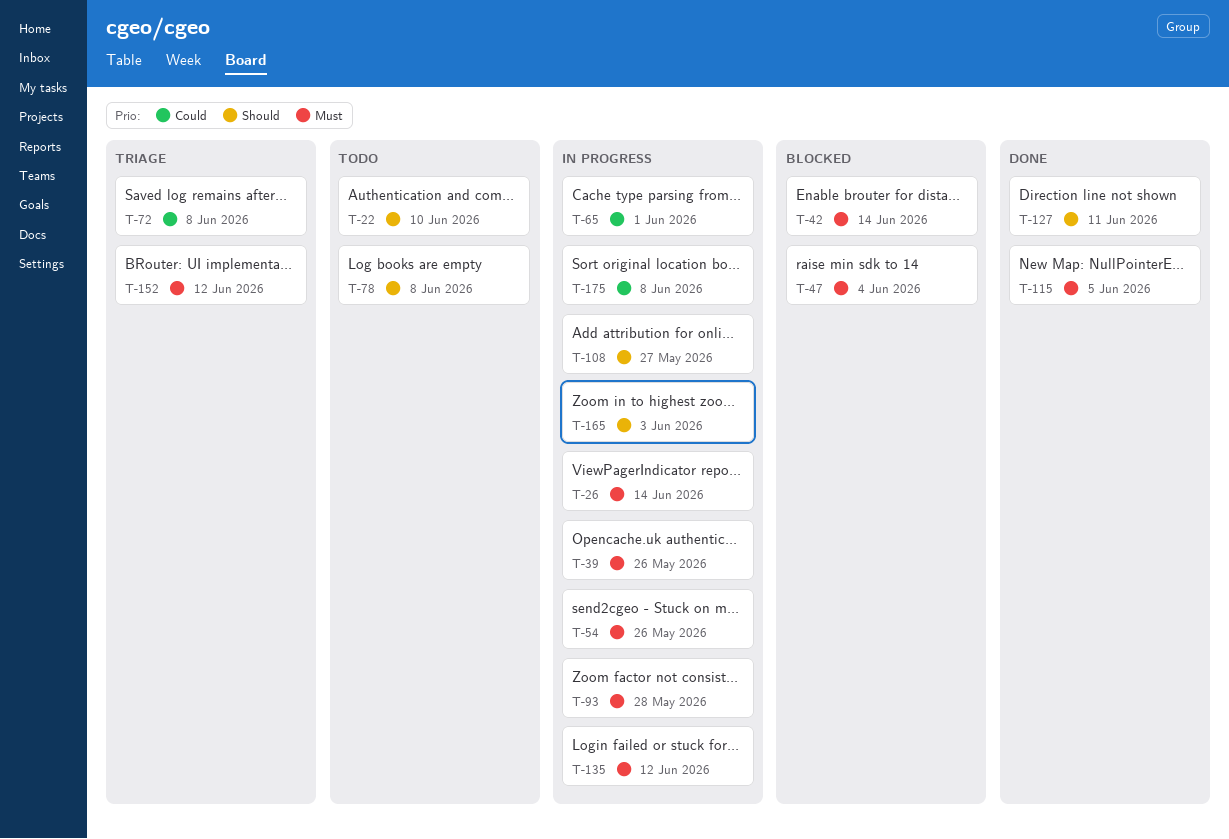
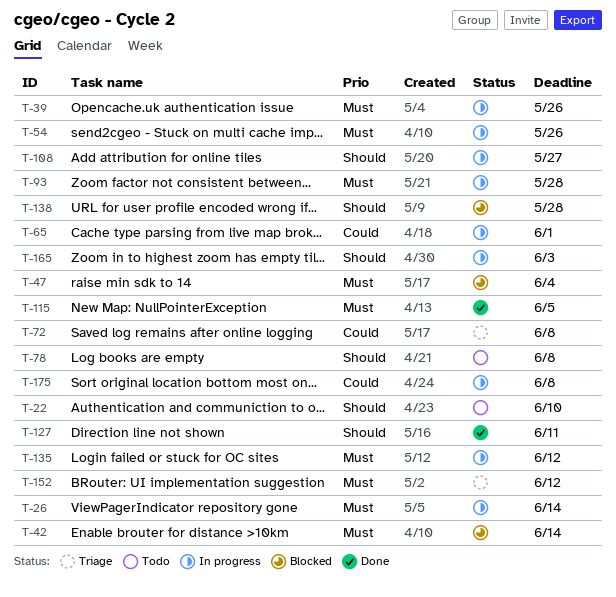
T-138: none -> present

